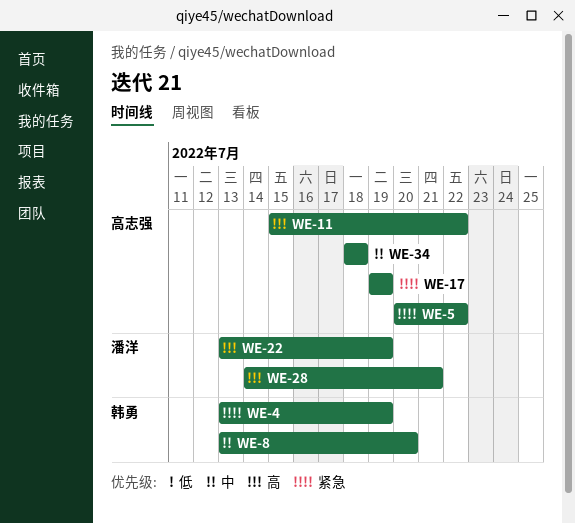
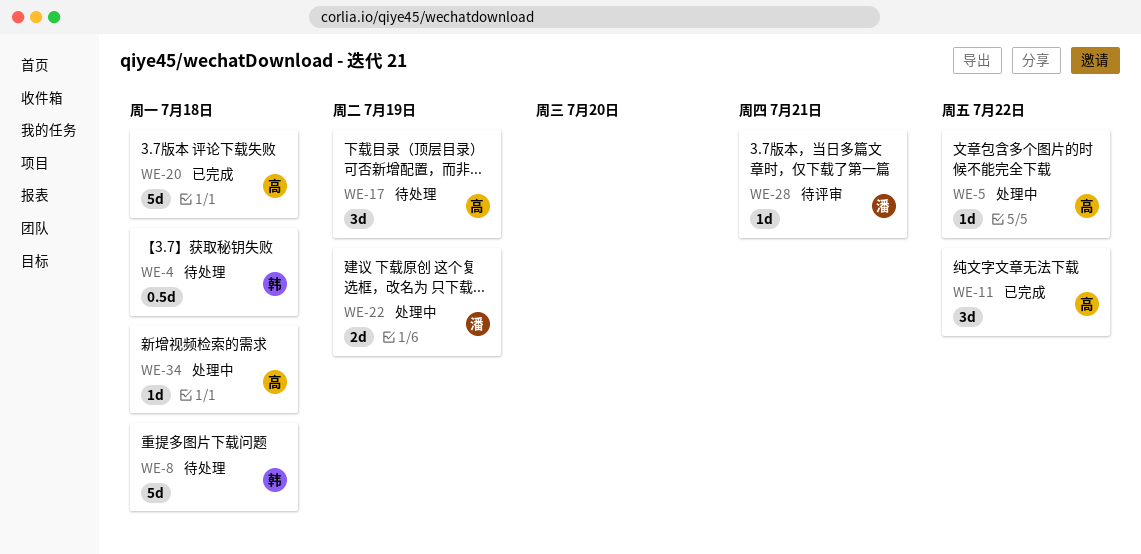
WE-4, due: Jul 19 -> Jul 18
WE-8, due: Jul 20 -> Jul 18
WE-20: none -> present

